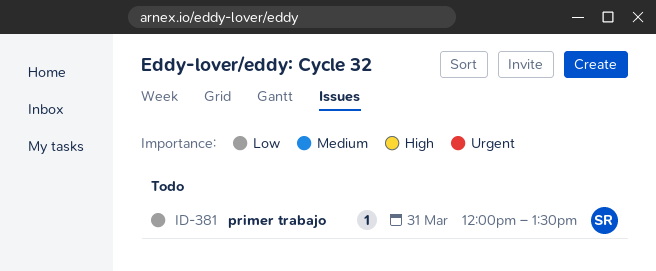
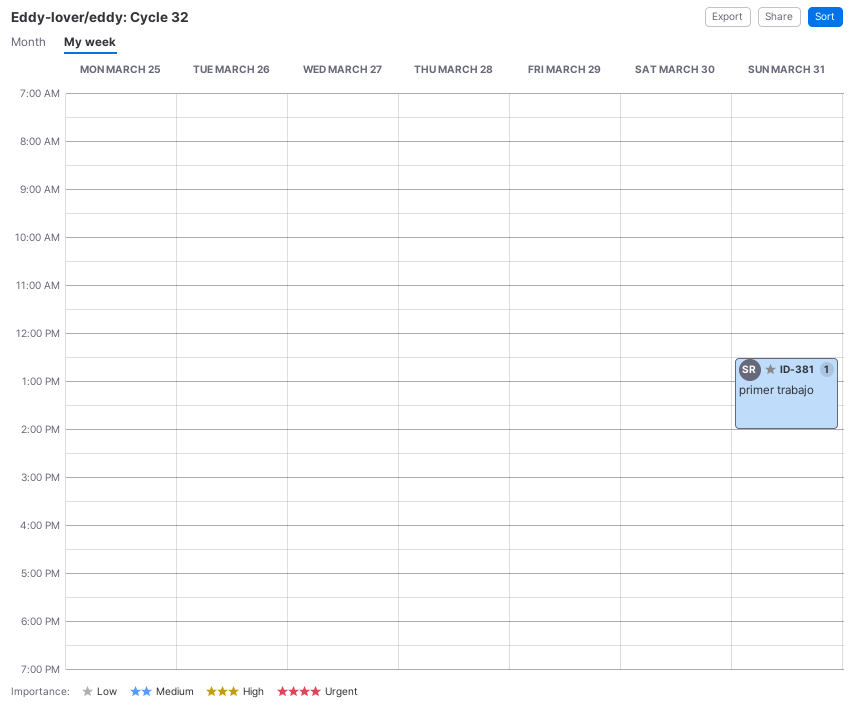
ID-381, begins: 12:00 -> 12:30
ID-381, ends: 13:30 -> 14:00

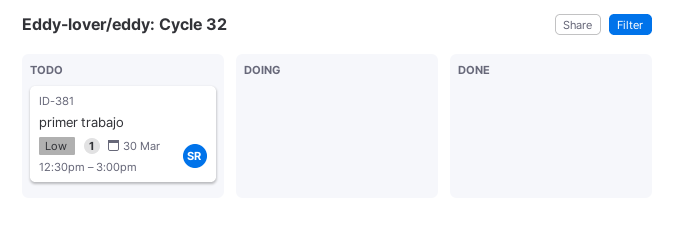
ID-381, day: Mar 31 -> Mar 30
ID-381, ends: 14:00 -> 15:00

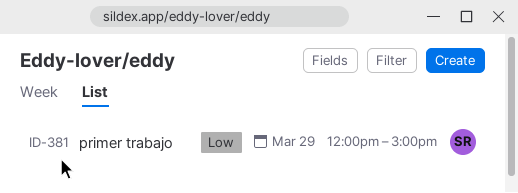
ID-381, day: Mar 30 -> Mar 29
ID-381, begins: 12:30 -> 12:00

